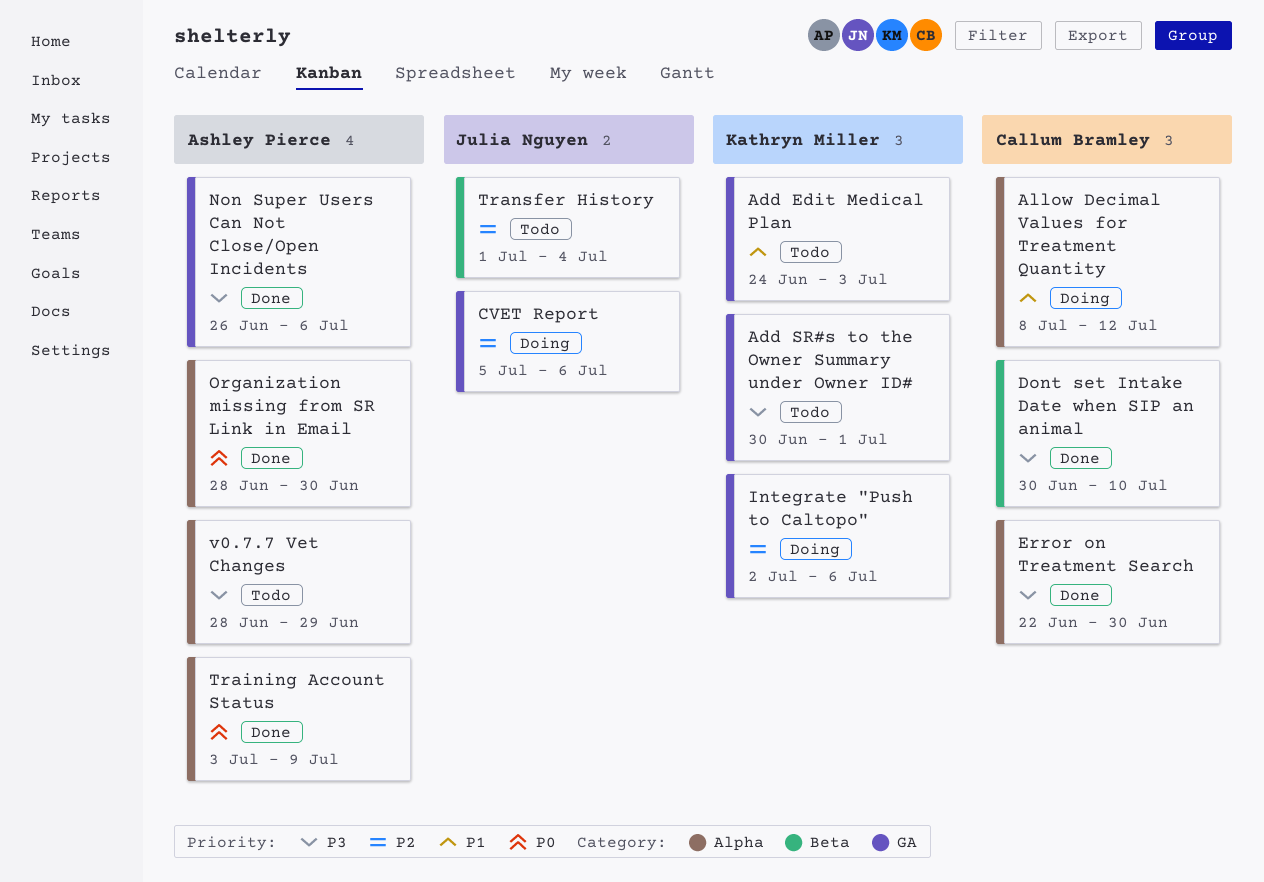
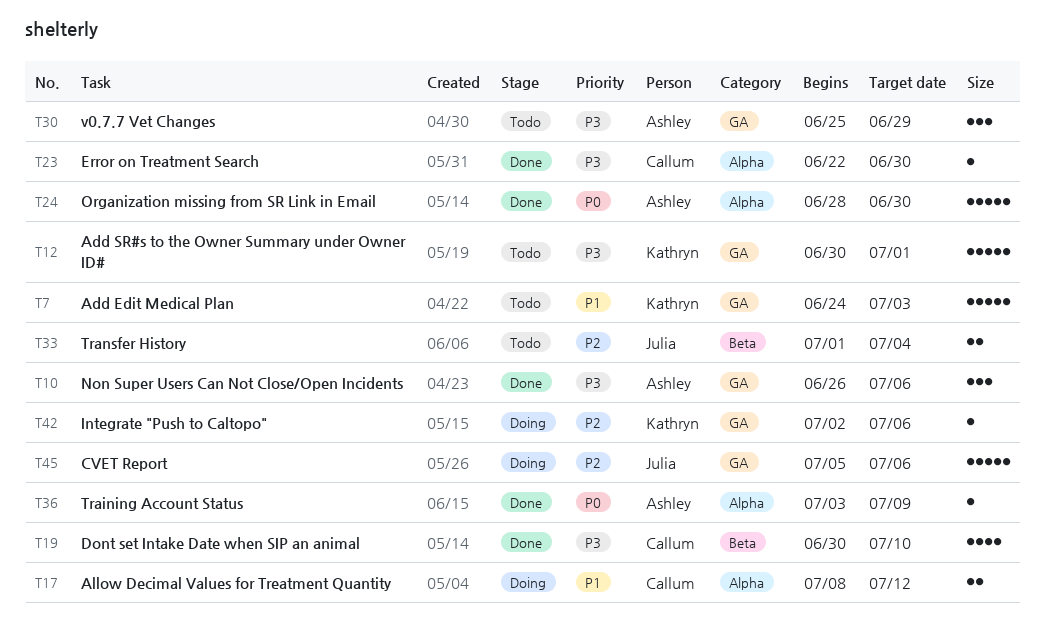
v0.7.7 Vet Changes, label: Alpha -> GA
v0.7.7 Vet Changes, start: Jun 28 -> Jun 25

